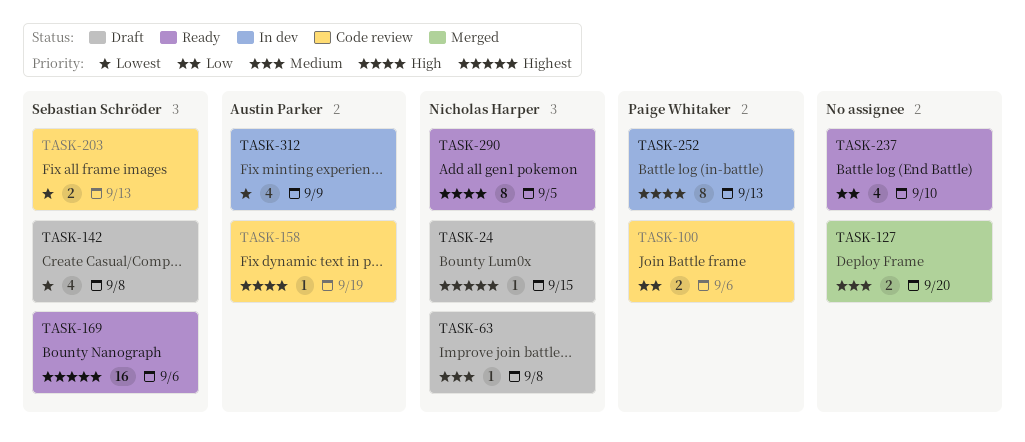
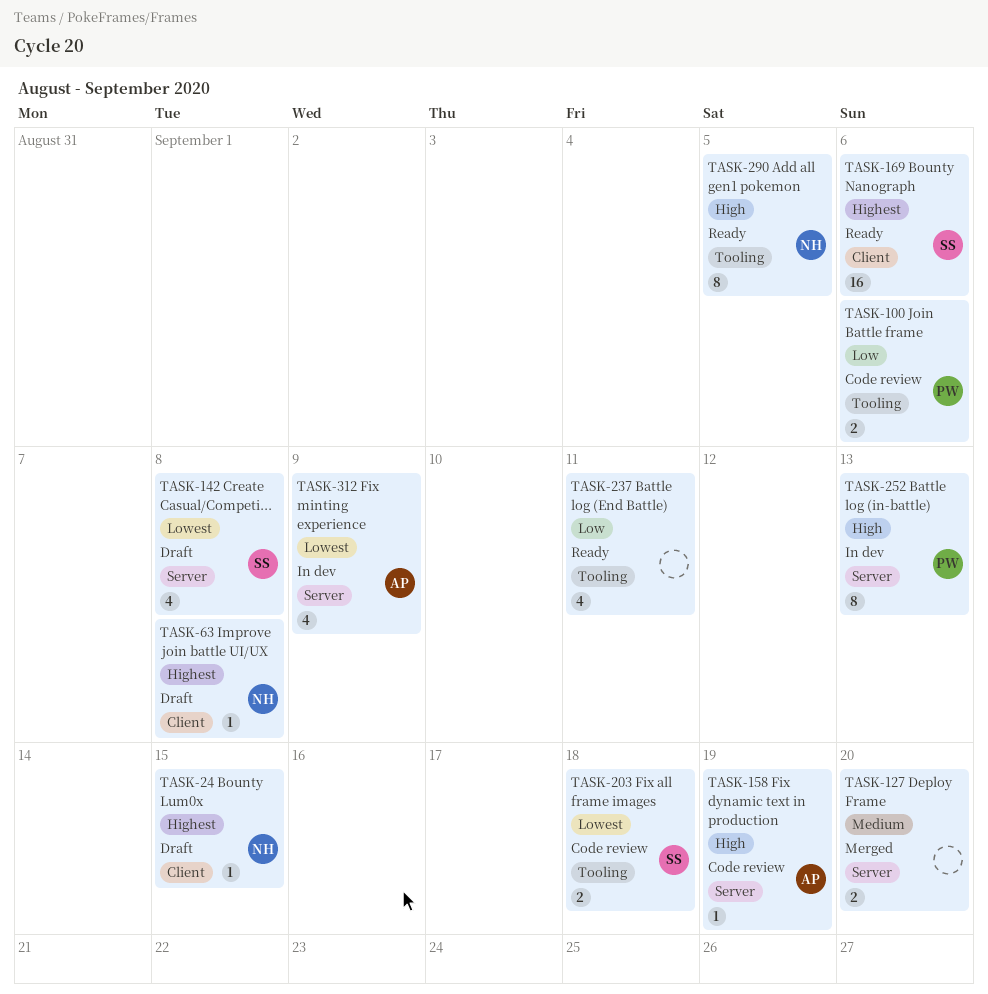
TASK-63, priority: Medium -> Highest
TASK-203, due: Sep 13 -> Sep 18
TASK-237, due: Sep 10 -> Sep 11

